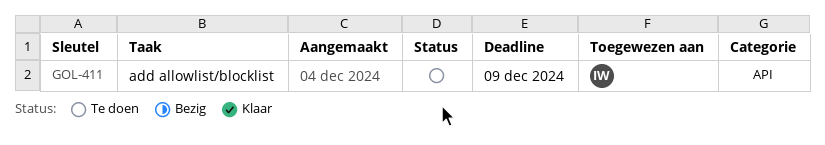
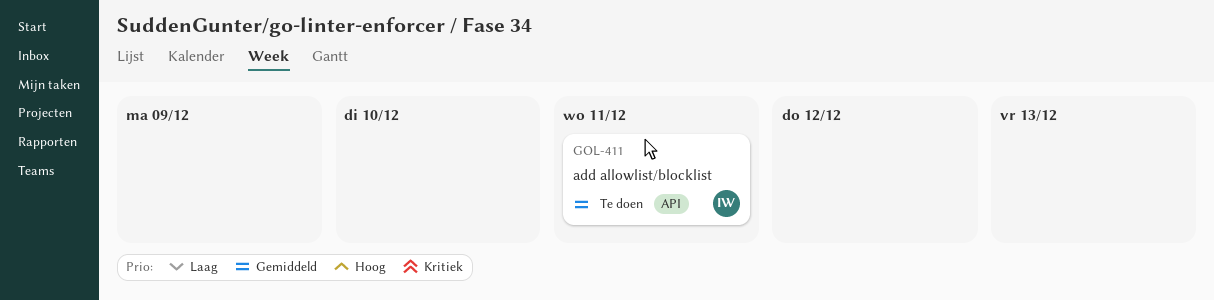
GOL-411, due: Dec 9 -> Dec 11

